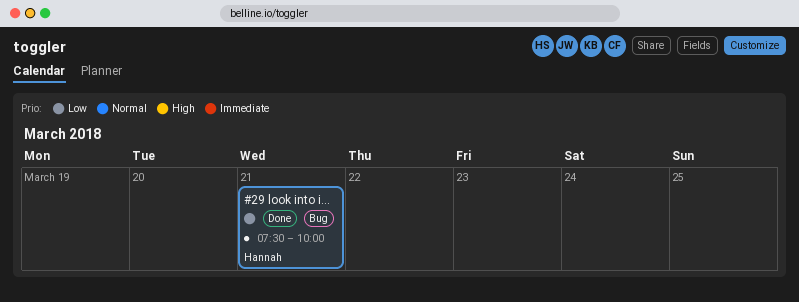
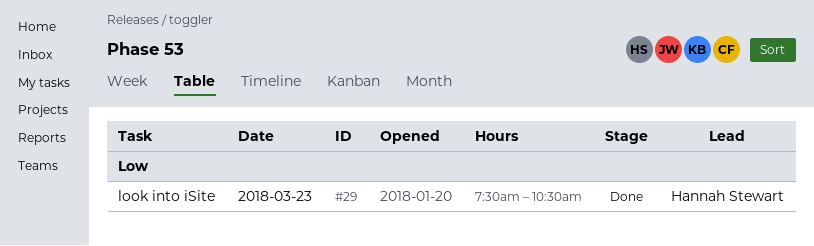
#29, day: Mar 21 -> Mar 23
#29, ends: 10:00 -> 10:30

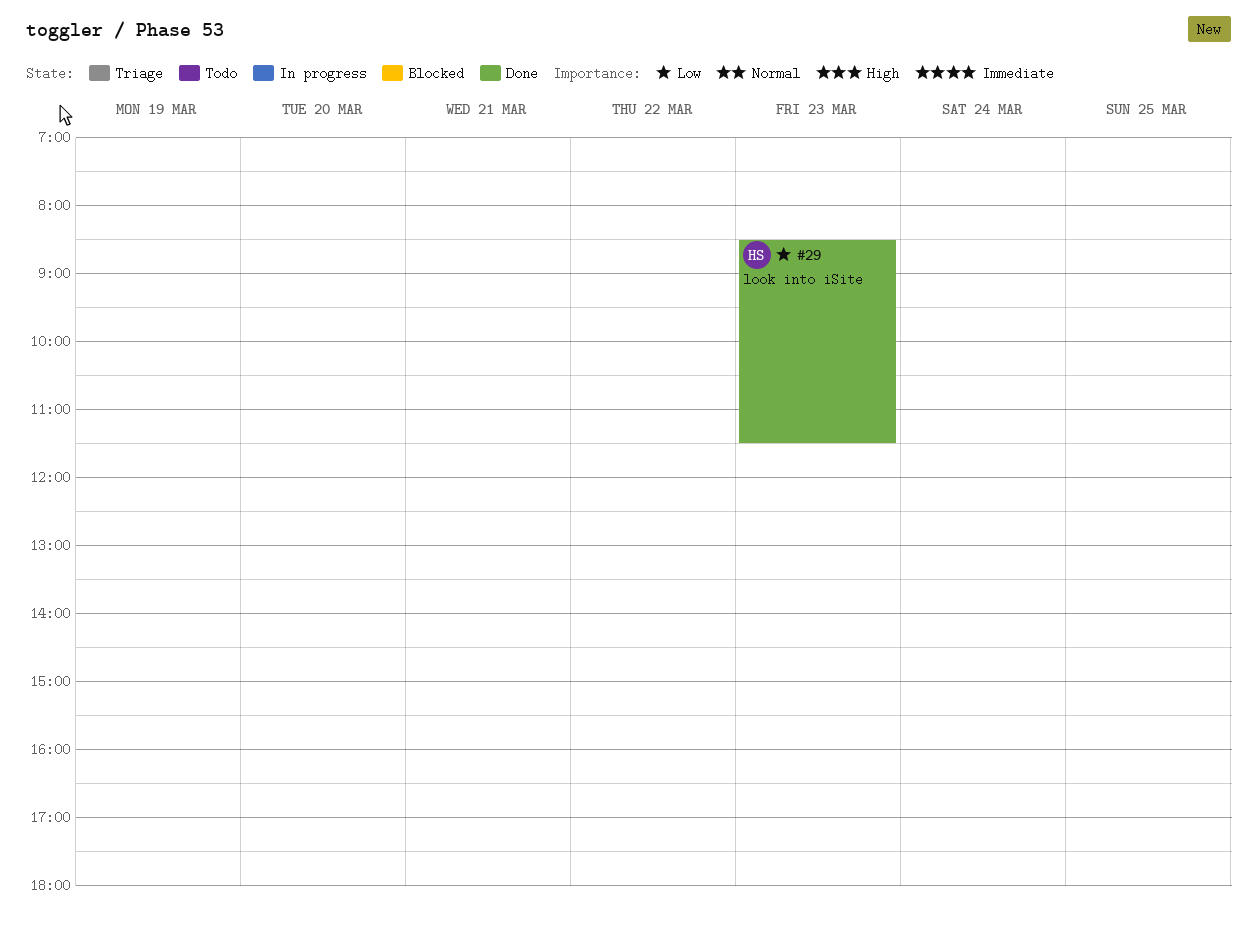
#29, begins: 07:30 -> 08:30
#29, ends: 10:30 -> 11:30

